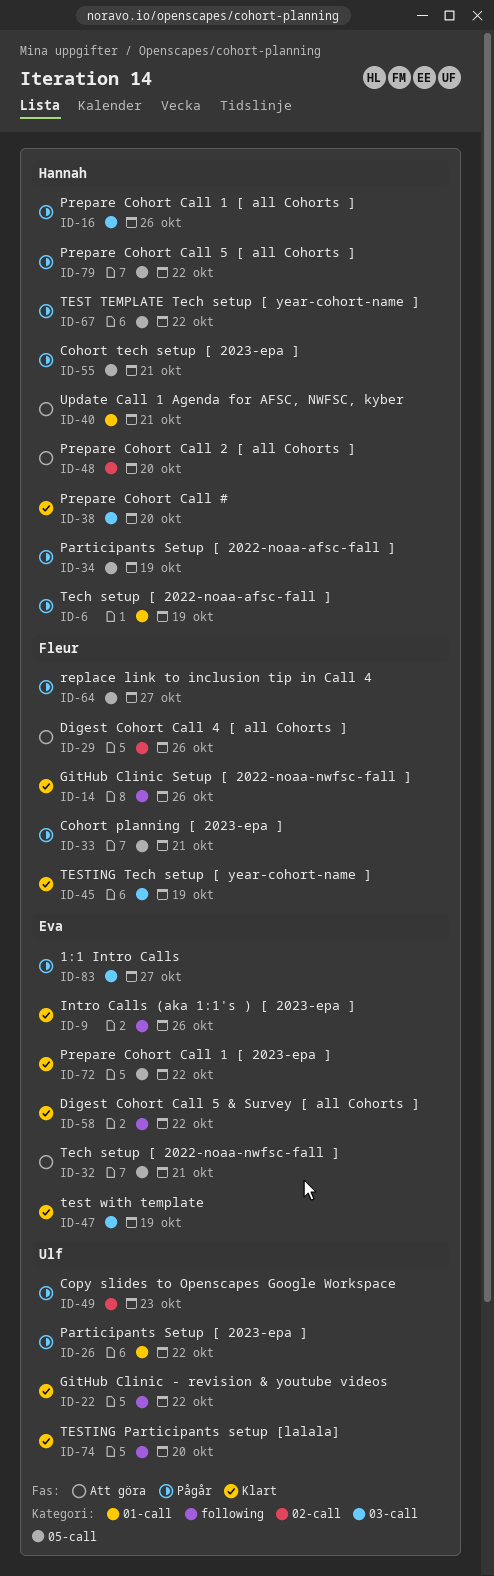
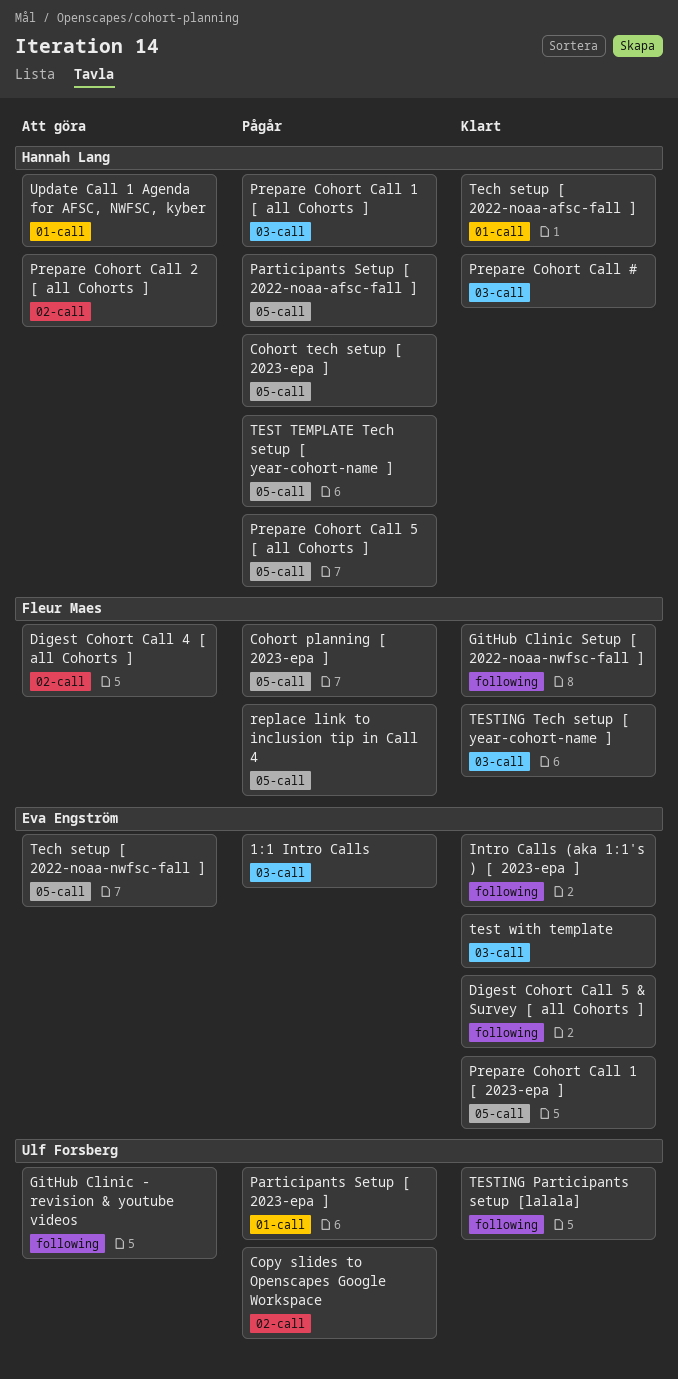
GitHub Clinic - revision & youtube videos, status: Klart -> Att göra
Tech setup [ 2022-noaa-afsc-fall ], status: Pågår -> Klart

